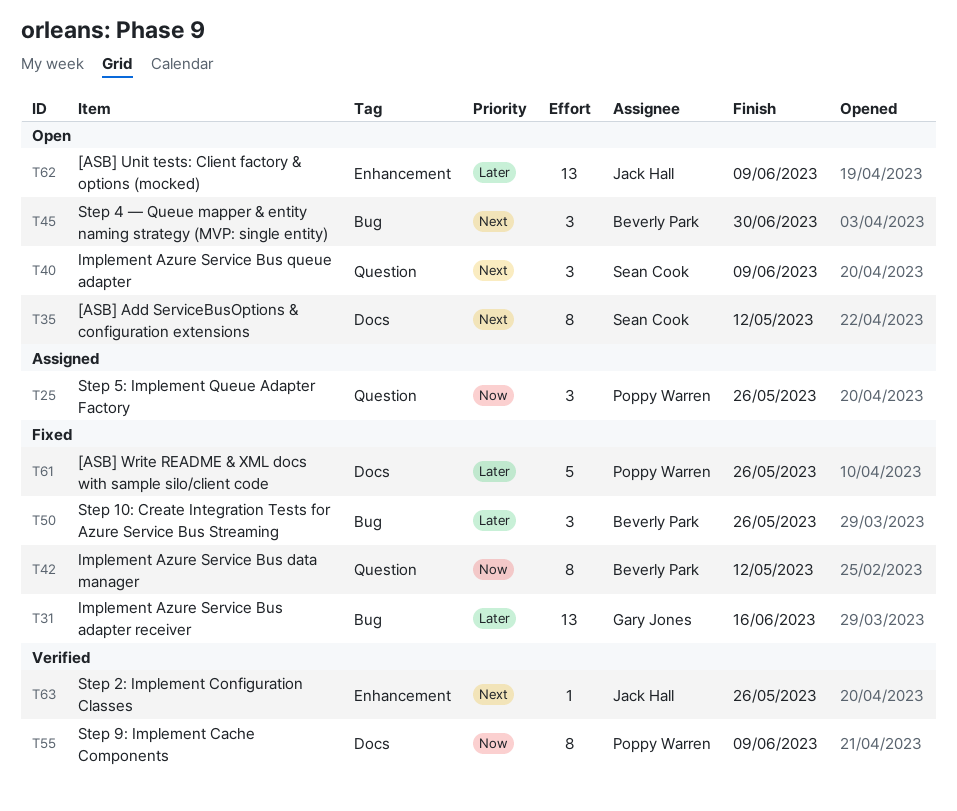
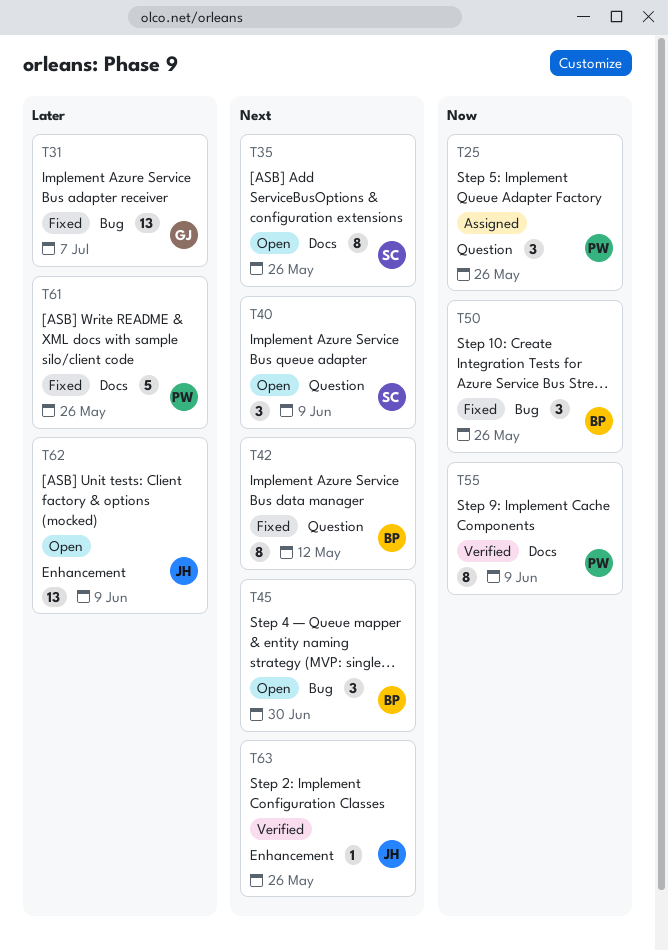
T31, due: Jun 16 -> Jul 7
T35, due: May 12 -> May 26
T42, priority: Now -> Next
T50, priority: Later -> Now

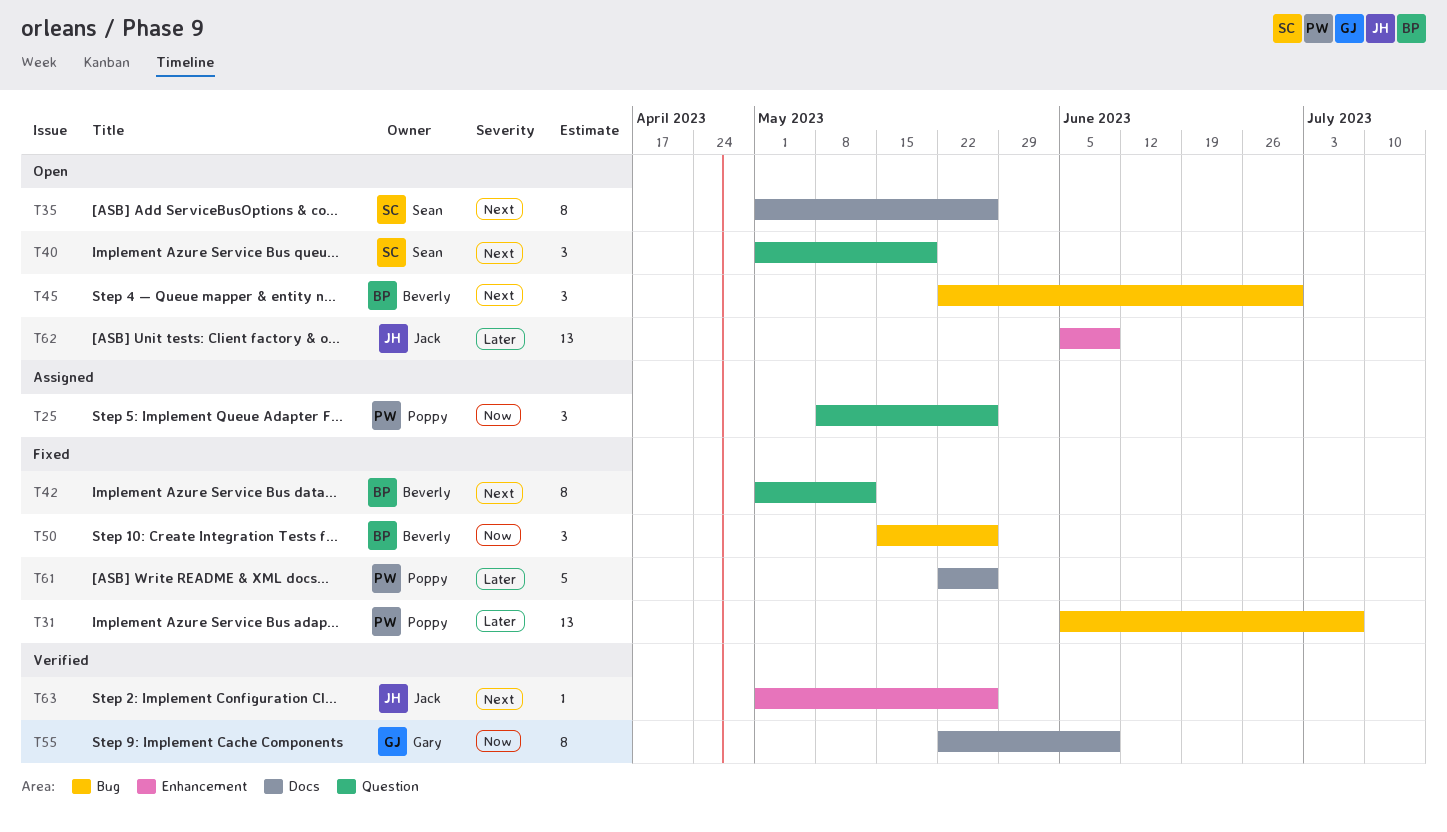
T31, owner: Gary -> Poppy
T40, due: Jun 9 -> May 19
T55, owner: Poppy -> Gary

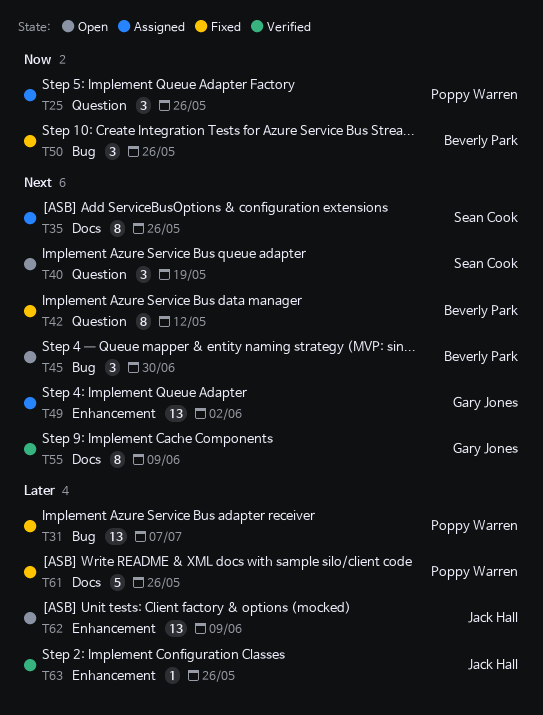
T35, status: Open -> Assigned
T49: none -> present
T55, priority: Now -> Next
T63, priority: Next -> Later

